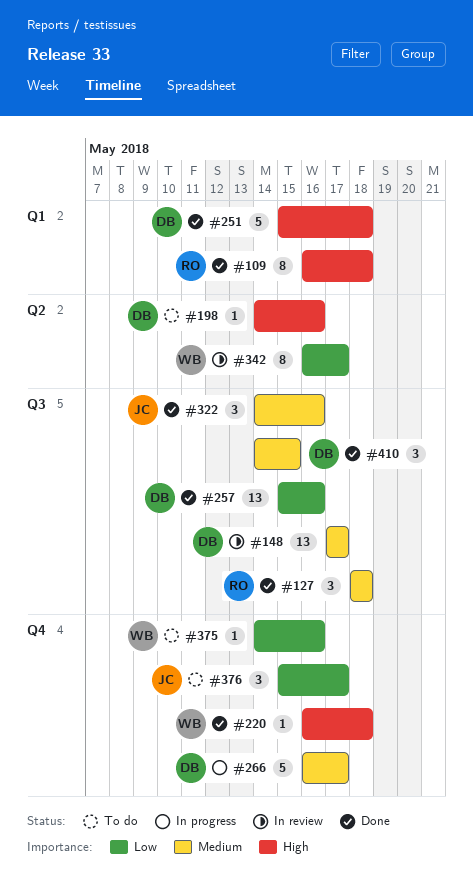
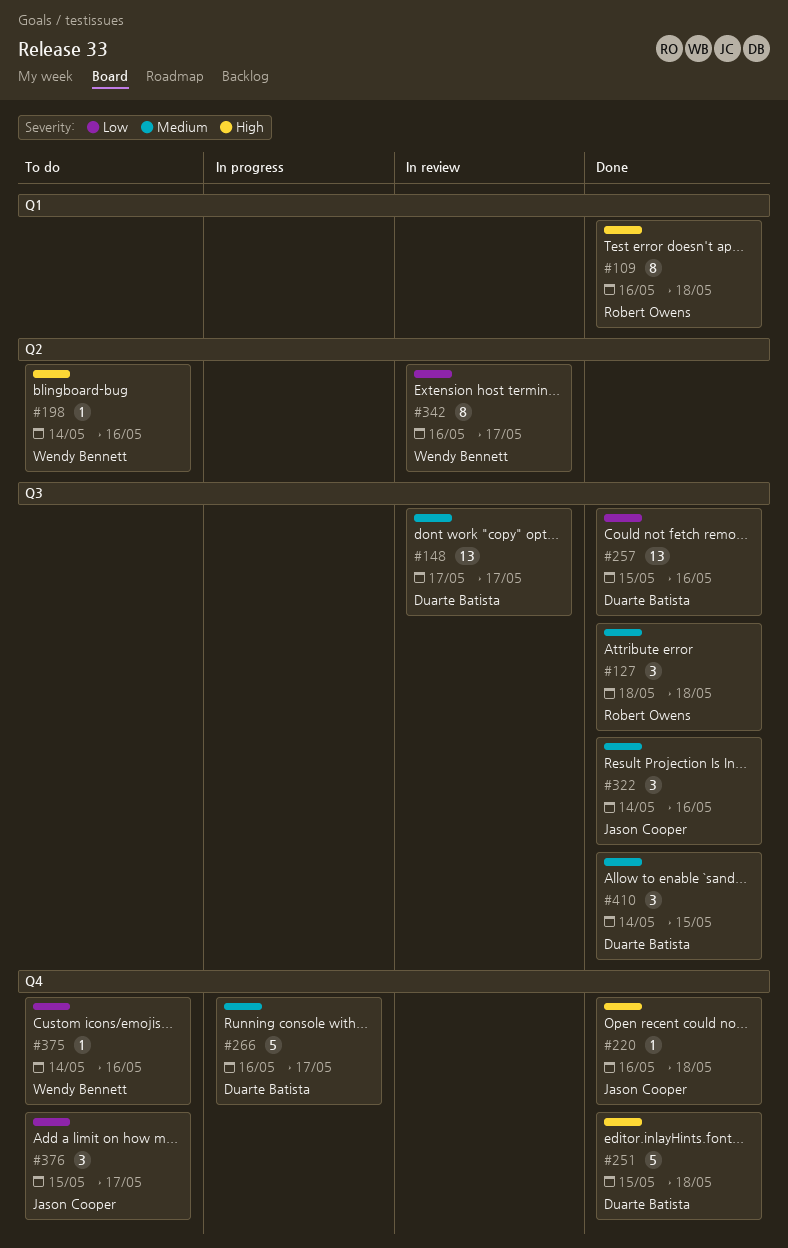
#198, owner: Duarte Batista -> Wendy Bennett
#220, owner: Wendy Bennett -> Jason Cooper
#251, label: Q1 -> Q4

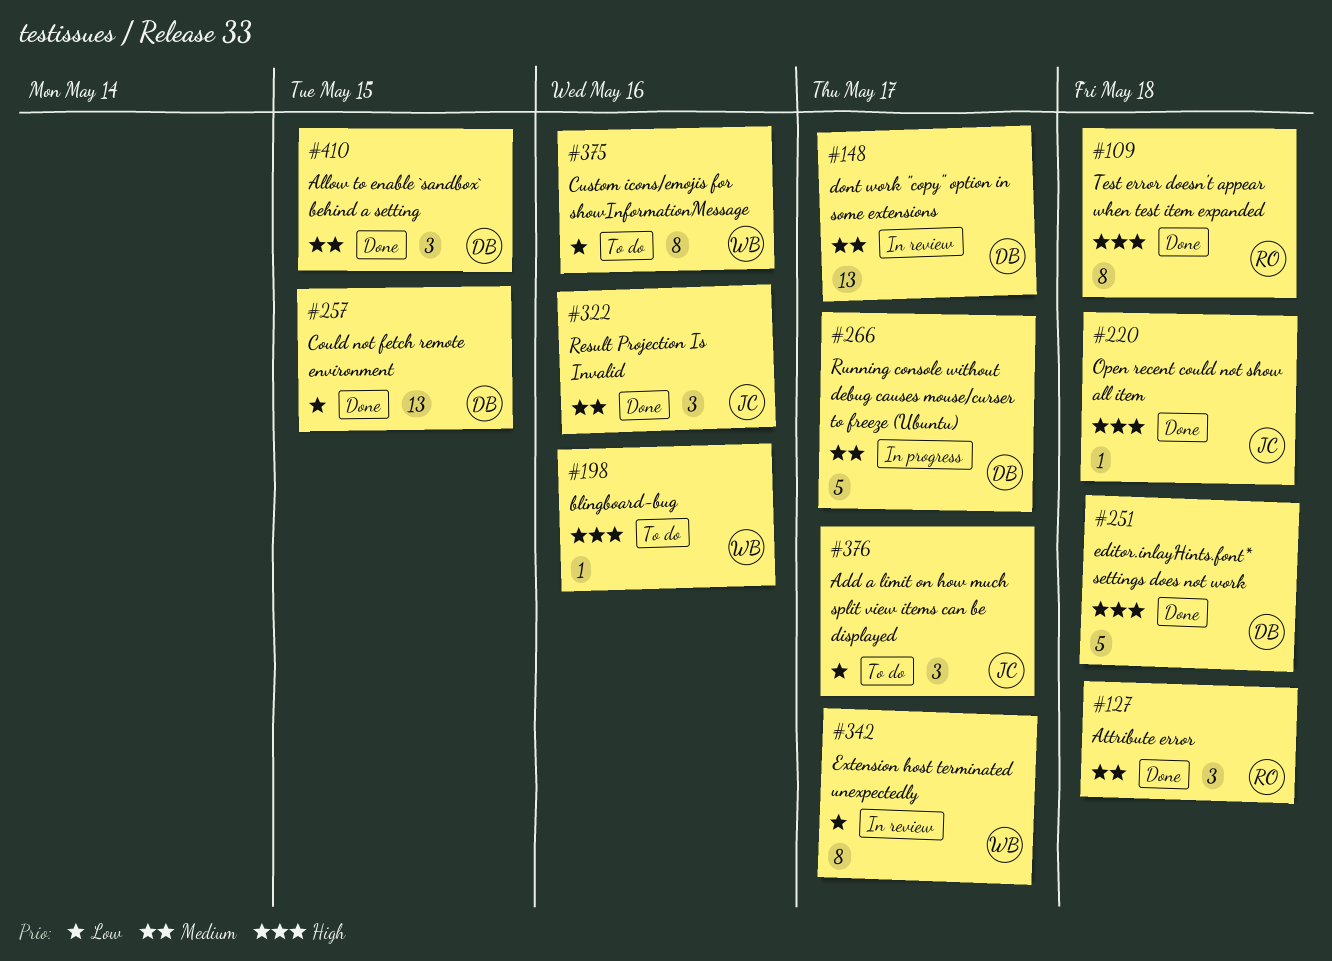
#257, due: May 16 -> May 15
#375, estimate: 1 -> 8

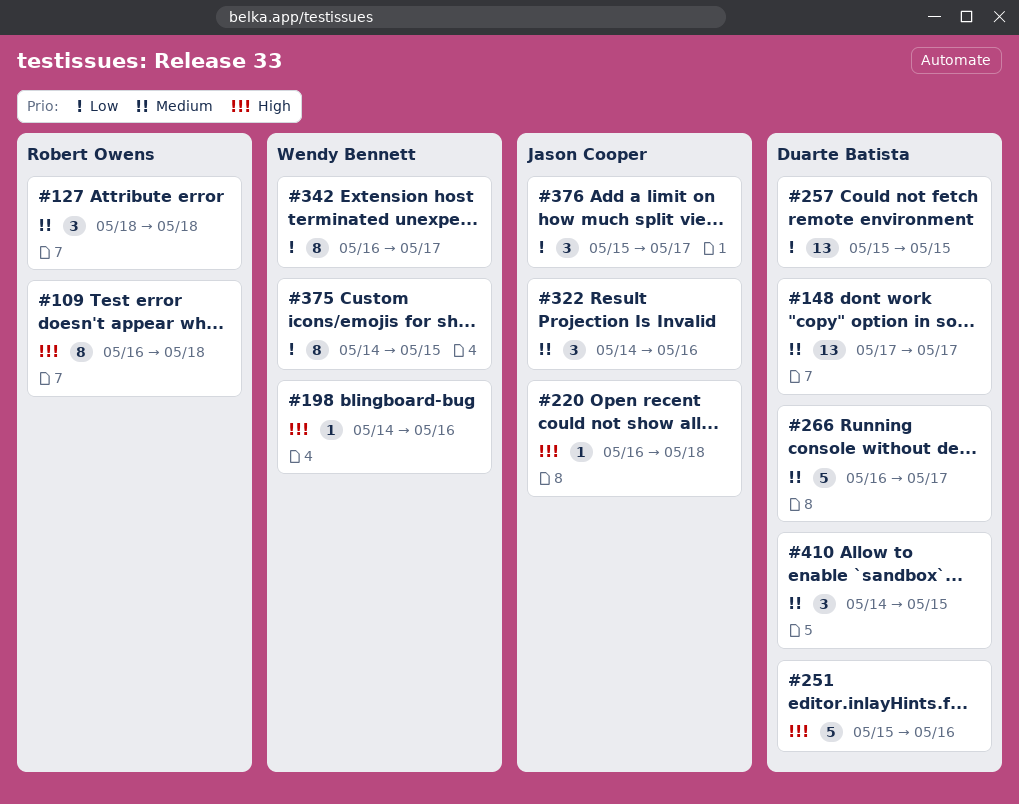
#251, due: May 18 -> May 16
#375, due: May 16 -> May 15

